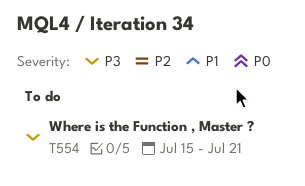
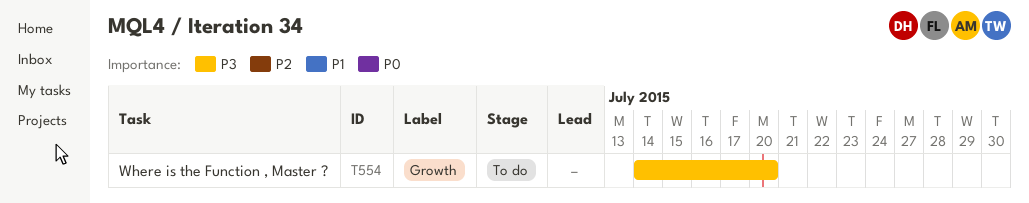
T554, start: Jul 15 -> Jul 14
T554, due: Jul 21 -> Jul 20

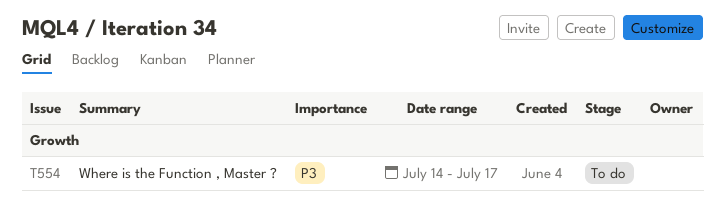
T554, due: Jul 20 -> Jul 17

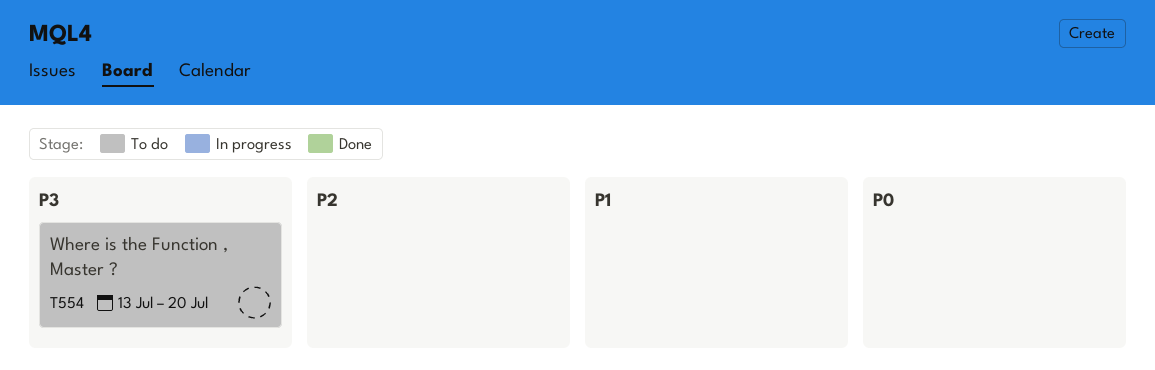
T554, start: Jul 14 -> Jul 13
T554, due: Jul 17 -> Jul 20

